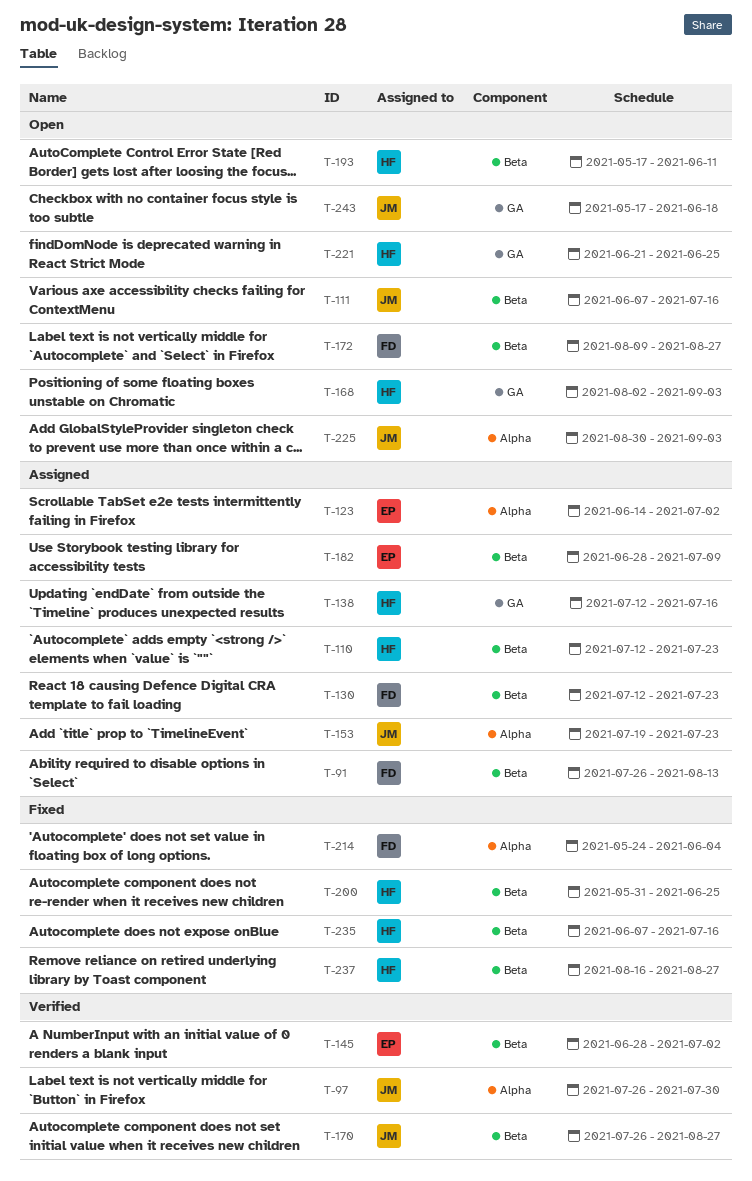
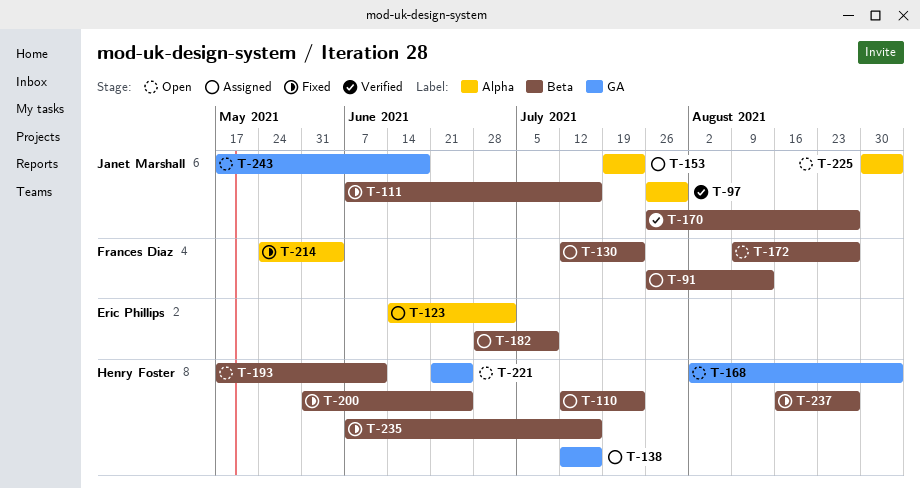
T-111, status: Open -> Fixed
T-145: present -> none

